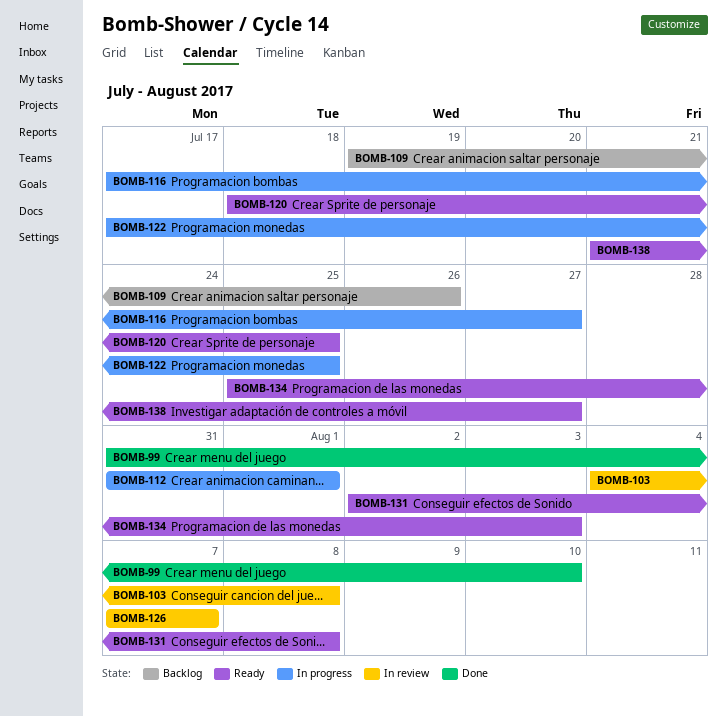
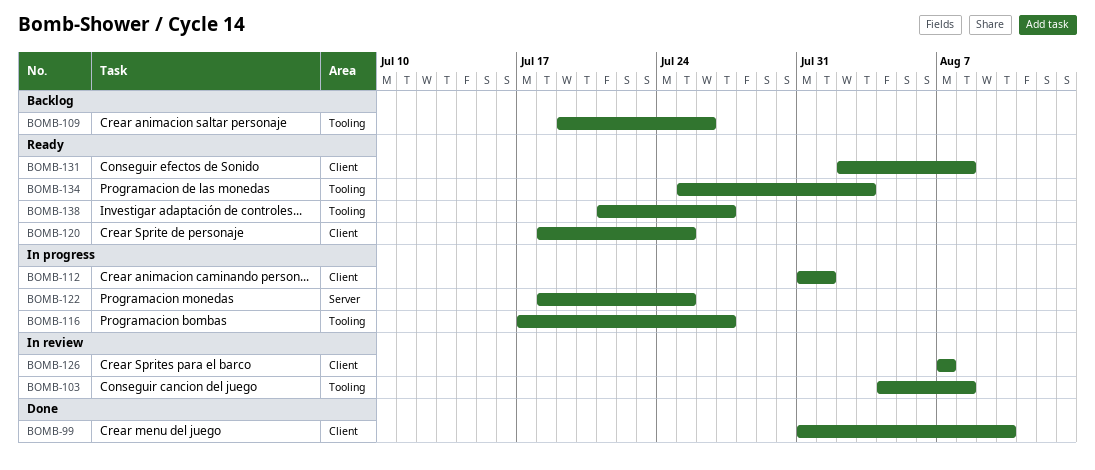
BOMB-122, start: Jul 17 -> Jul 18

